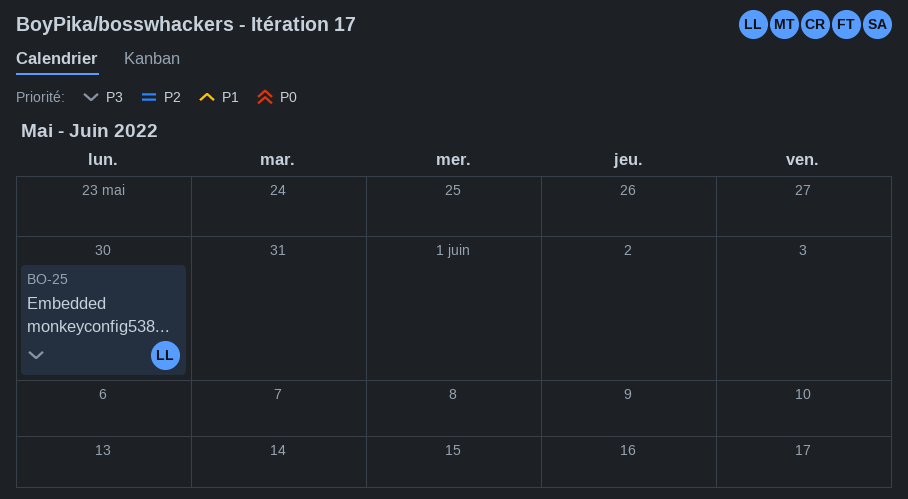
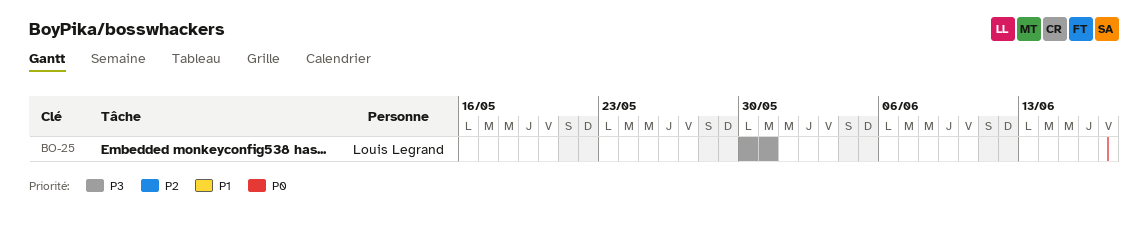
BO-25, due: May 30 -> May 31

